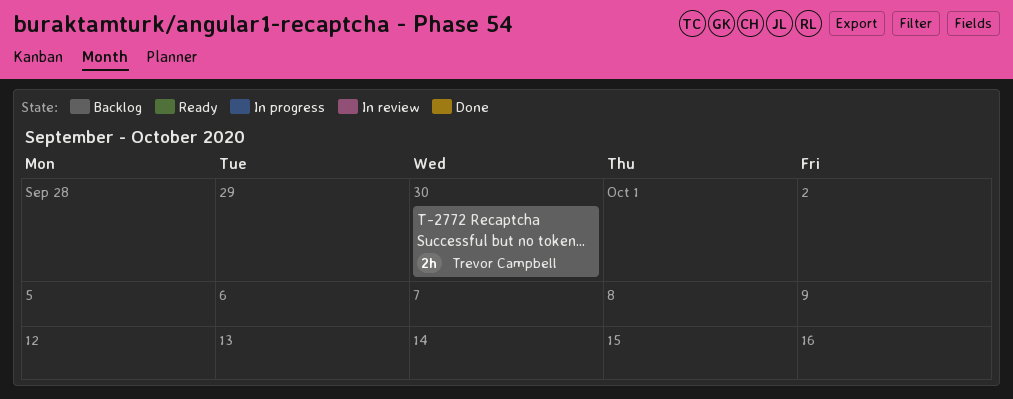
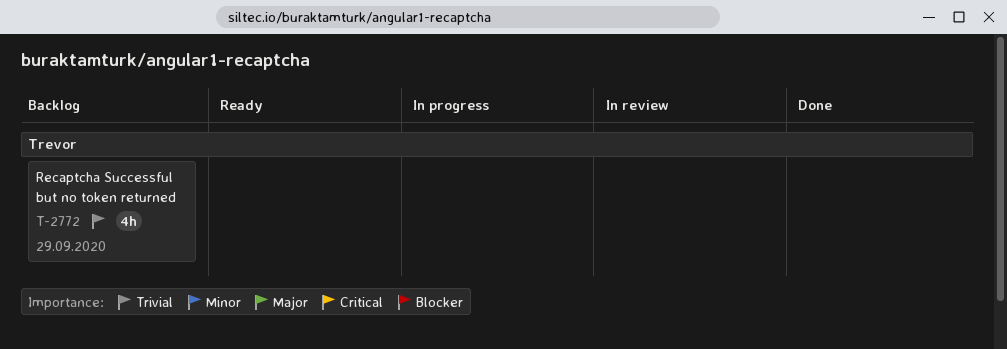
T-2772, estimate: 2h -> 4h
T-2772, due: Sep 30 -> Sep 29

